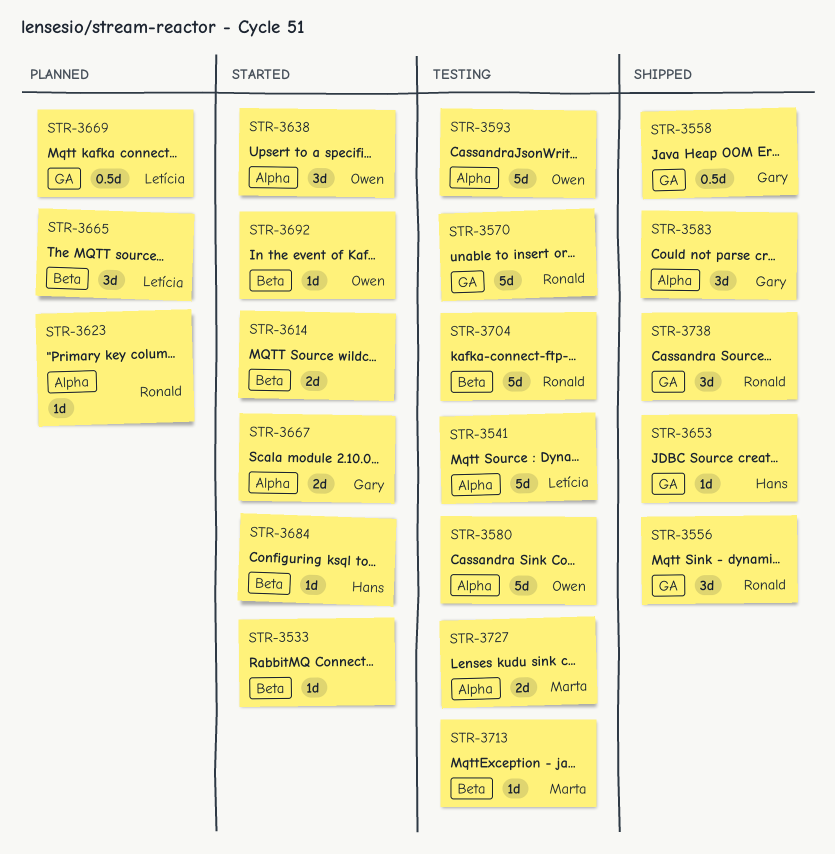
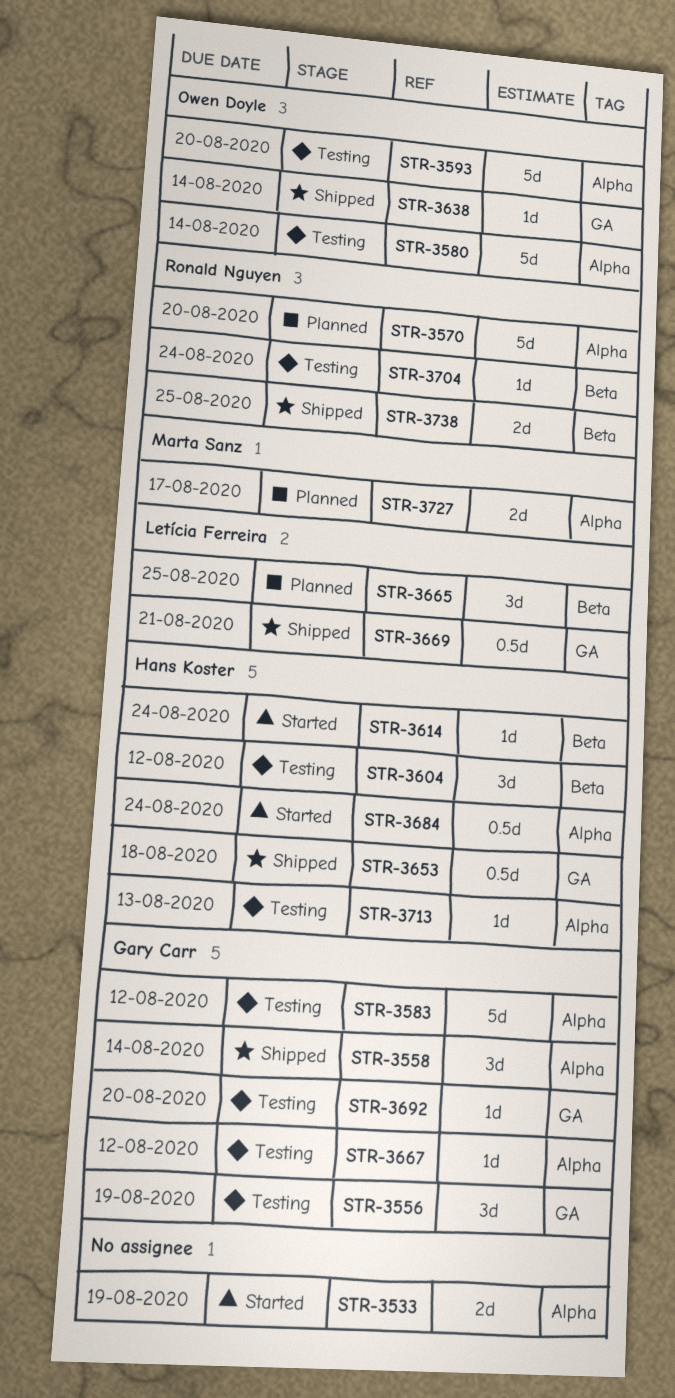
STR-3533, label: Beta -> Alpha
STR-3533, estimate: 1d -> 2d
STR-3541: present -> none
STR-3556, status: Shipped -> Testing
STR-3556, owner: Ronald Nguyen -> Gary Carr
STR-3558, label: GA -> Alpha
STR-3558, estimate: 0.5d -> 3d
STR-3570, status: Testing -> Planned
STR-3570, label: GA -> Alpha
STR-3583, status: Shipped -> Testing
STR-3583, estimate: 3d -> 5d
STR-3604: none -> present
STR-3614, owner: none -> Hans Koster
STR-3614, estimate: 2d -> 1d
STR-3623: present -> none
STR-3638, status: Started -> Shipped
STR-3638, label: Alpha -> GA
STR-3638, estimate: 3d -> 1d
STR-3653, estimate: 1d -> 0.5d
STR-3667, status: Started -> Testing
STR-3667, estimate: 2d -> 1d
STR-3669, status: Planned -> Shipped
STR-3684, label: Beta -> Alpha
STR-3684, estimate: 1d -> 0.5d
STR-3692, status: Started -> Testing
STR-3692, owner: Owen Doyle -> Gary Carr
STR-3692, label: Beta -> GA
STR-3704, estimate: 5d -> 1d
STR-3713, owner: Marta Sanz -> Hans Koster
STR-3713, label: Beta -> Alpha
STR-3727, status: Testing -> Planned
STR-3738, label: GA -> Beta
STR-3738, estimate: 3d -> 2d

